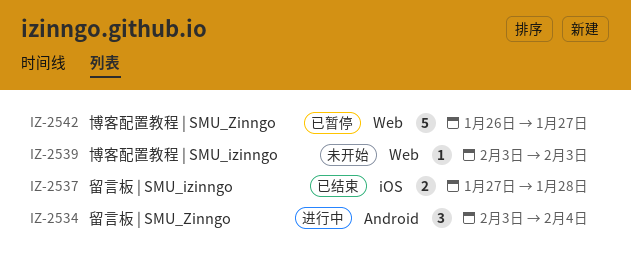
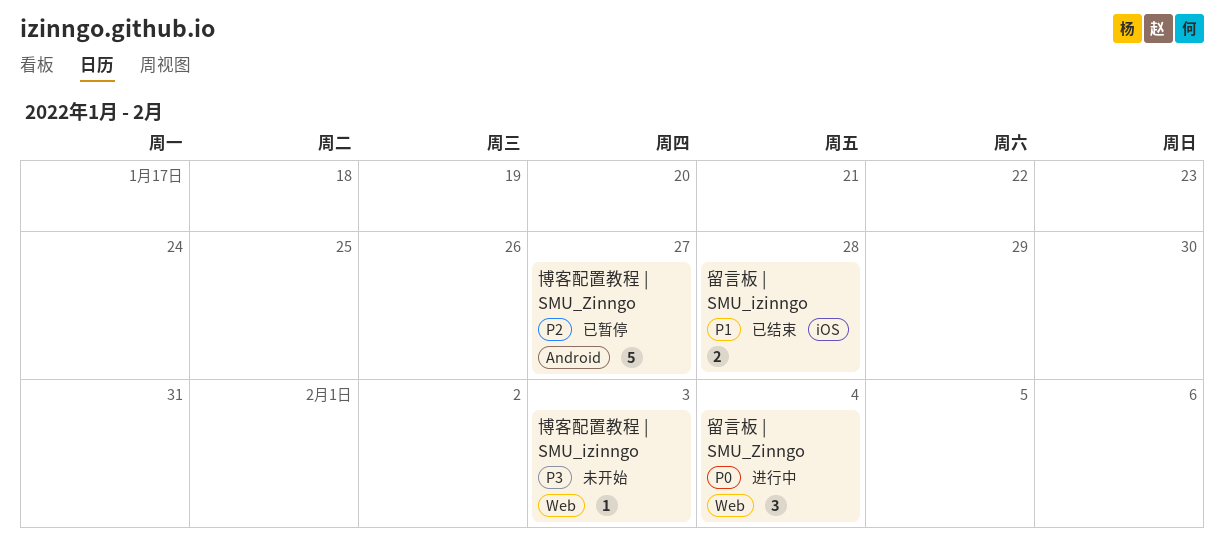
博客配置教程 | SMU_Zinngo, label: Web -> Android
留言板 | SMU_Zinngo, label: Android -> Web

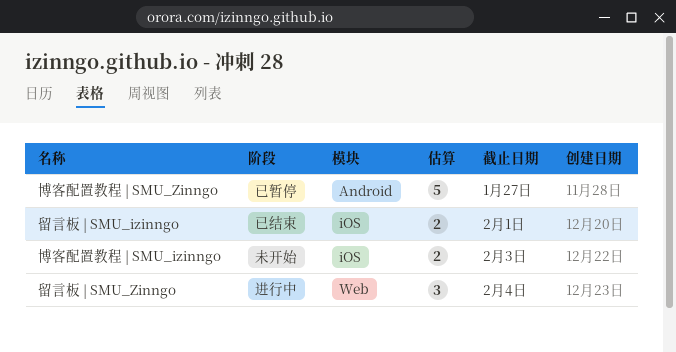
博客配置教程 | SMU_izinngo, label: Web -> iOS
博客配置教程 | SMU_izinngo, estimate: 1 -> 2
留言板 | SMU_izinngo, due: Jan 28 -> Feb 1

